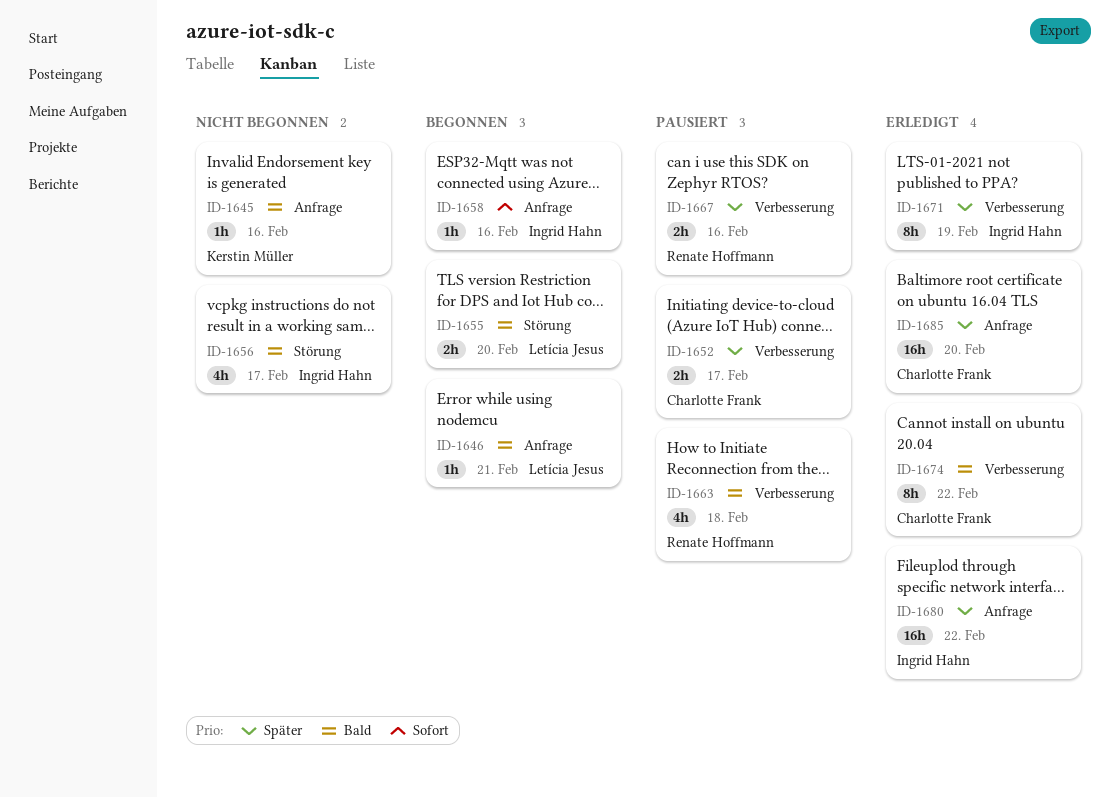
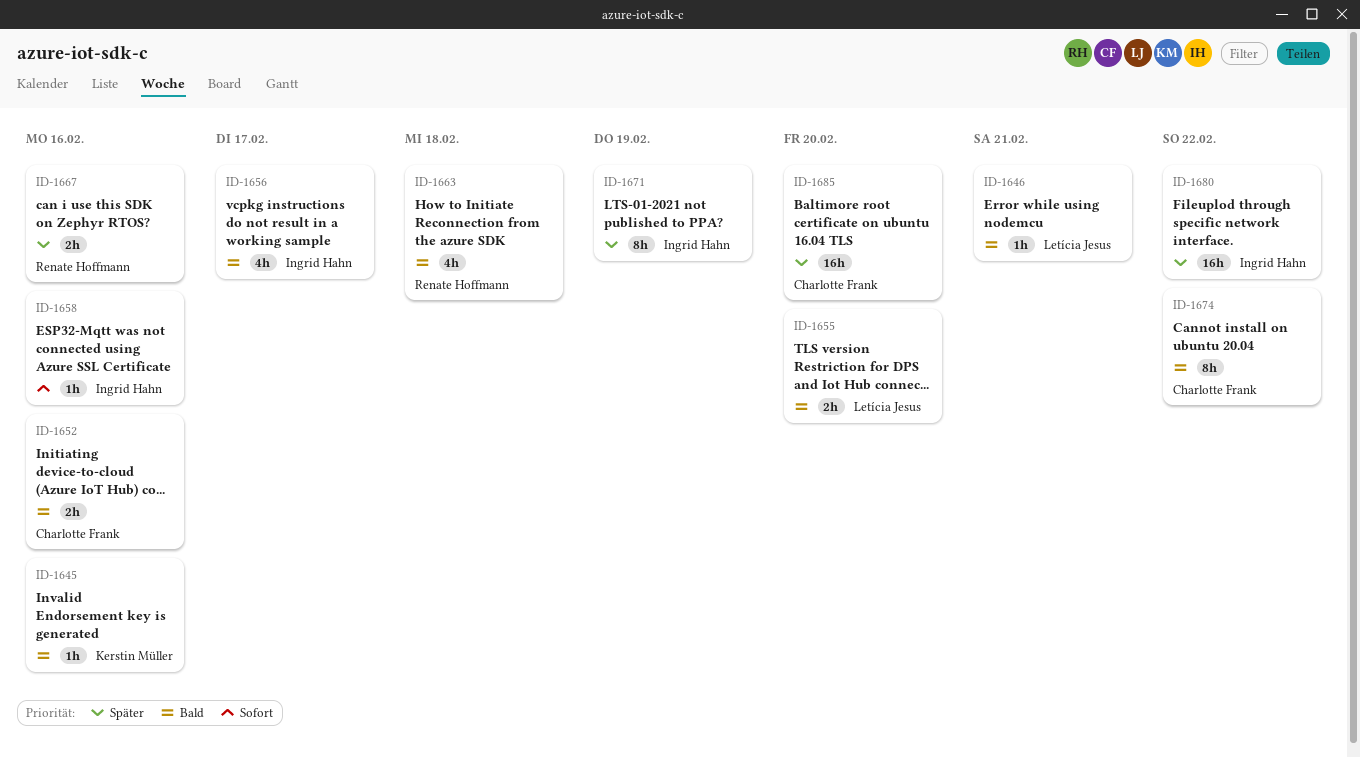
ID-1652, priority: Später -> Bald
ID-1652, due: Feb 17 -> Feb 16

